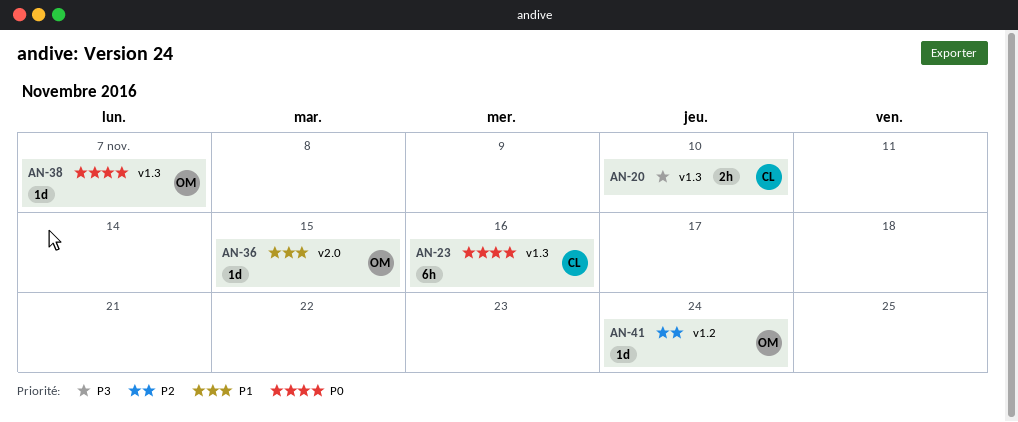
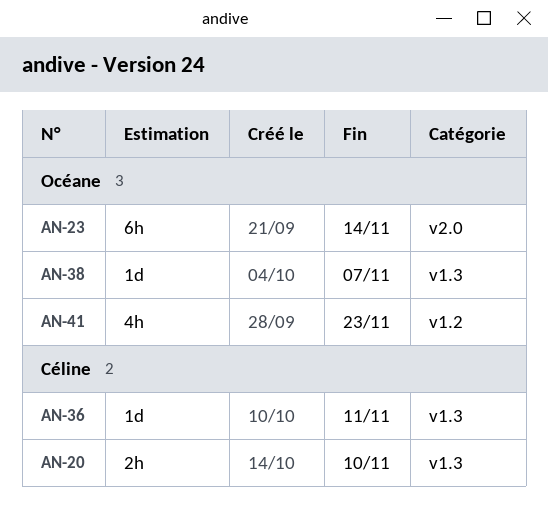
AN-23, owner: Céline -> Océane
AN-23, label: v1.3 -> v2.0
AN-23, due: Nov 16 -> Nov 14
AN-36, owner: Océane -> Céline
AN-36, label: v2.0 -> v1.3
AN-36, due: Nov 15 -> Nov 11
AN-41, estimate: 1d -> 4h
AN-41, due: Nov 24 -> Nov 23

